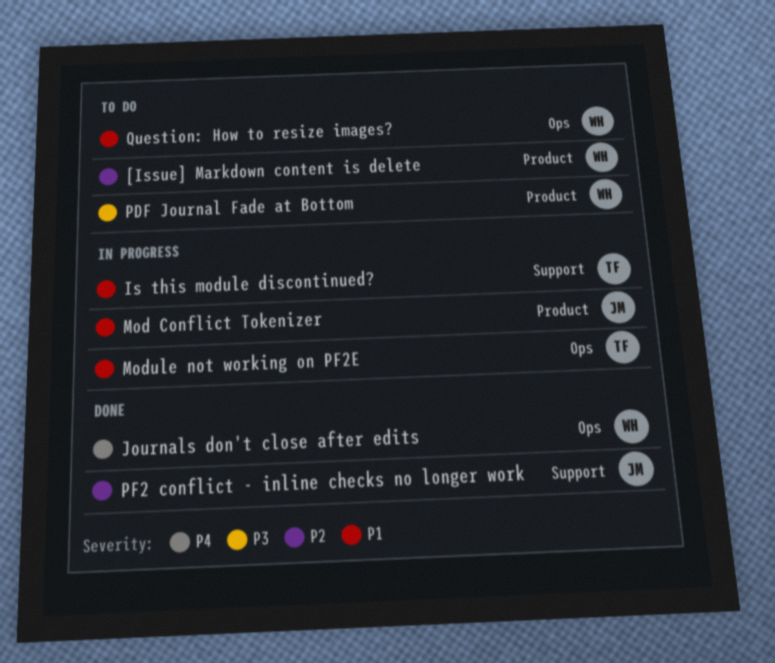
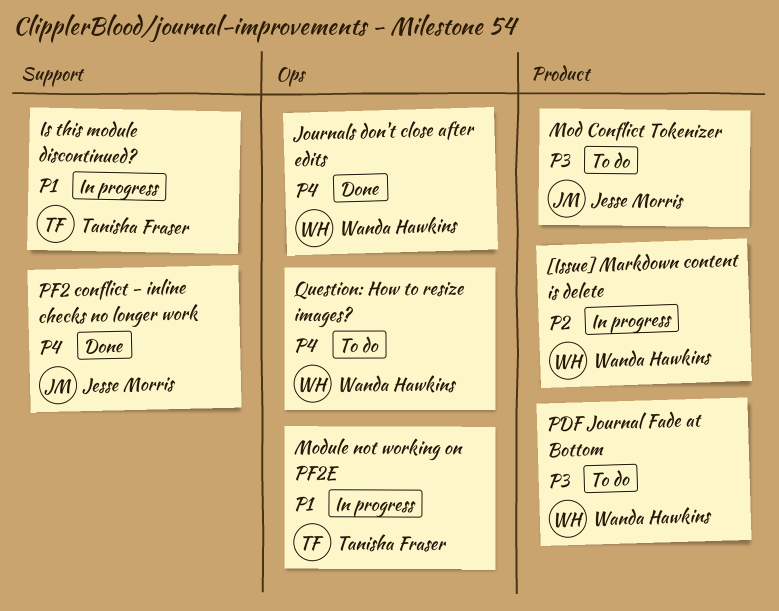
[Issue] Markdown content is delete, status: To do -> In progress
Mod Conflict Tokenizer, status: In progress -> To do
Mod Conflict Tokenizer, priority: P1 -> P3
PF2 conflict - inline checks no longer work, priority: P2 -> P4
Question: How to resize images?, priority: P1 -> P4

